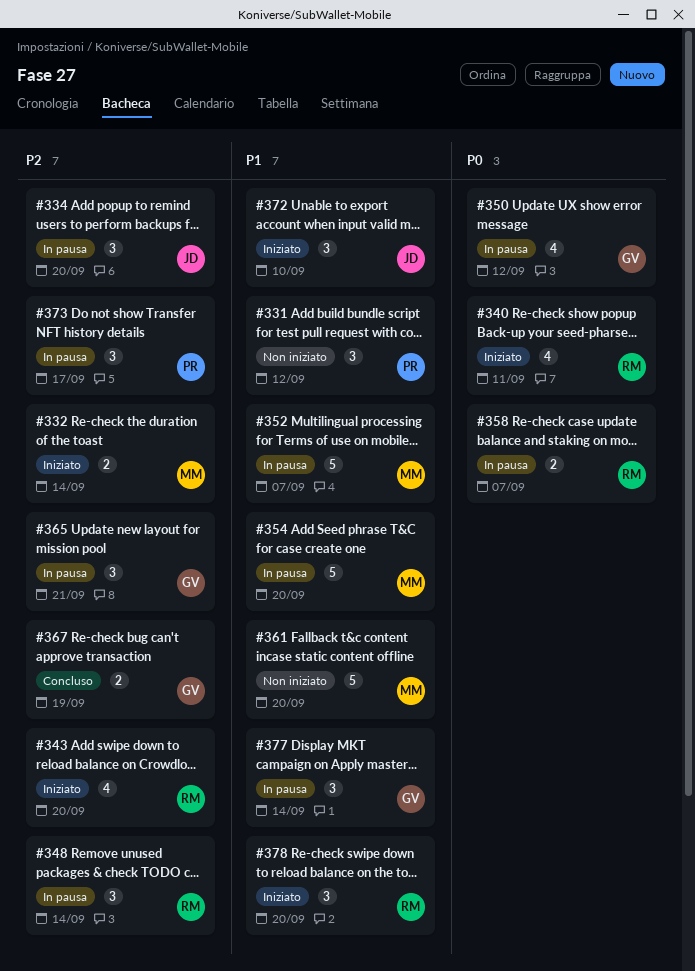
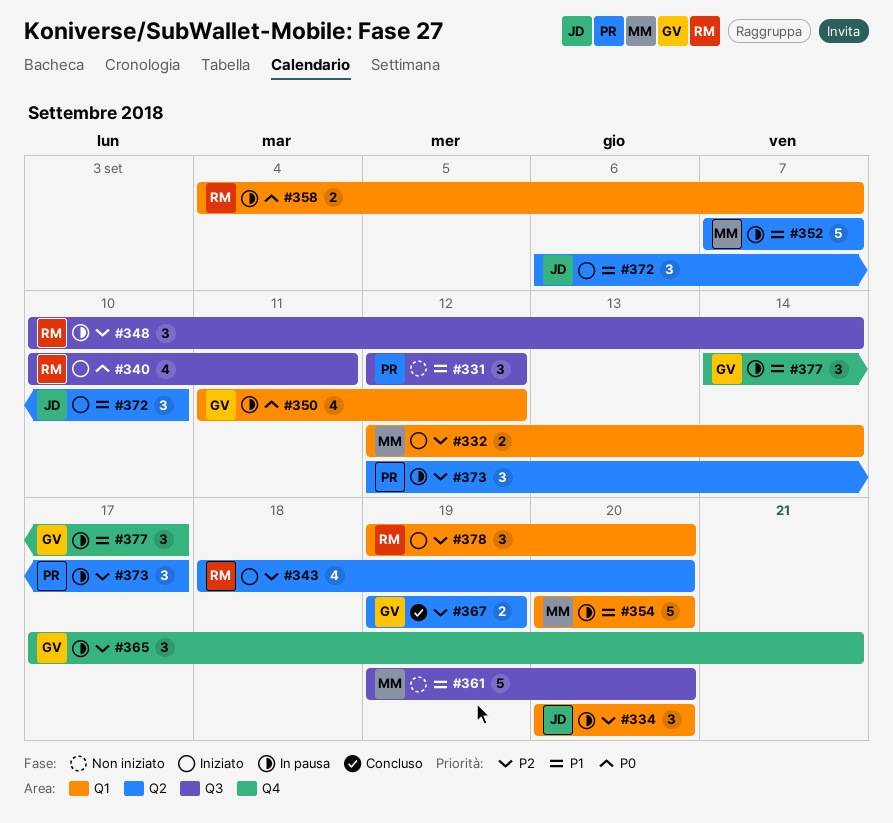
#377, due: Sep 14 -> Sep 17
#378, priority: P1 -> P2

